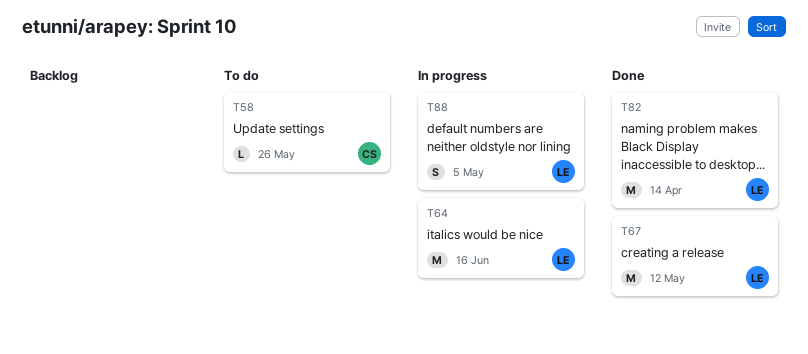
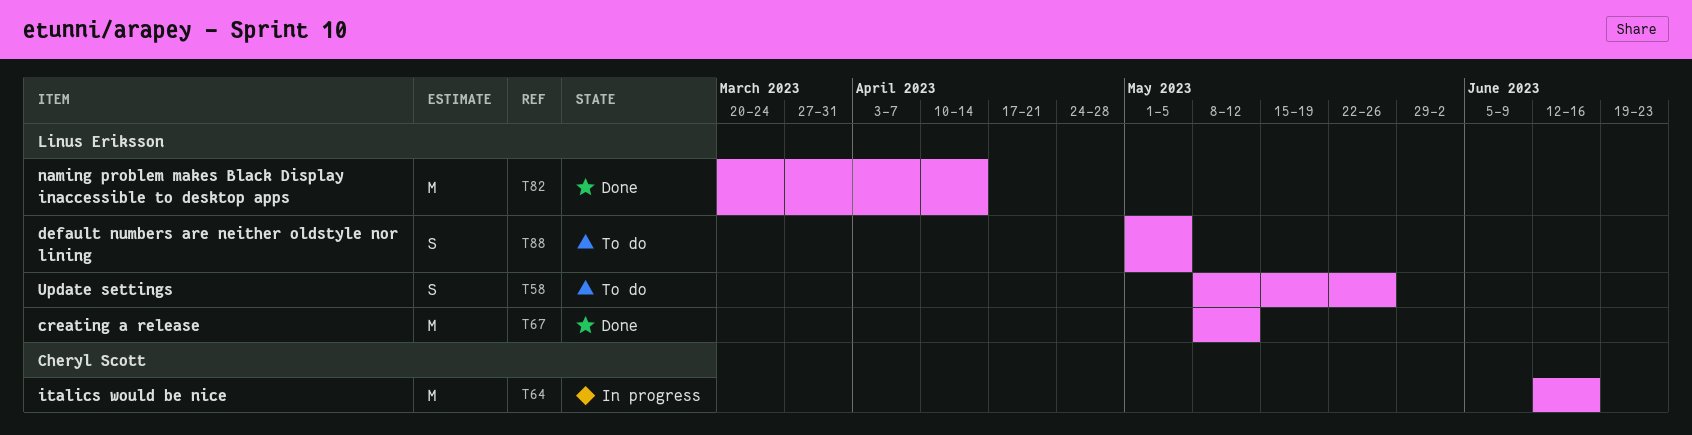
T58, owner: Cheryl Scott -> Linus Eriksson
T58, estimate: L -> S
T64, owner: Linus Eriksson -> Cheryl Scott
T88, status: In progress -> To do

